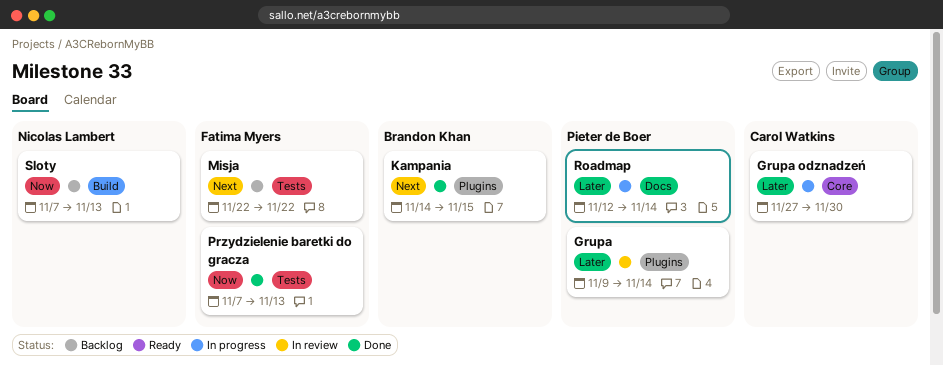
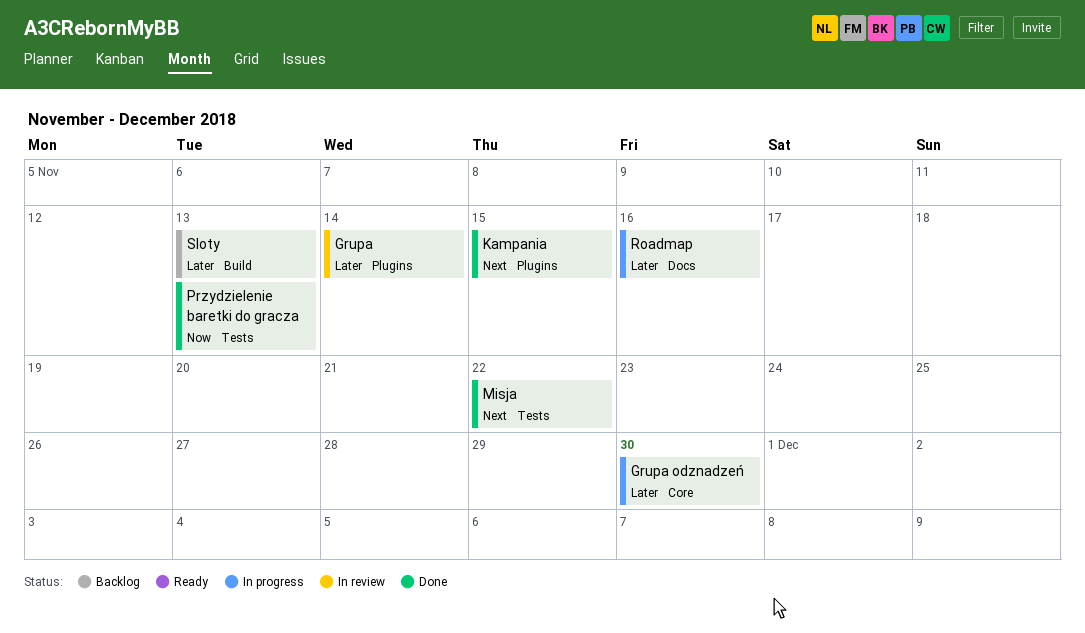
Misja, status: Backlog -> Done
Roadmap, due: Nov 14 -> Nov 16
Sloty, priority: Now -> Later

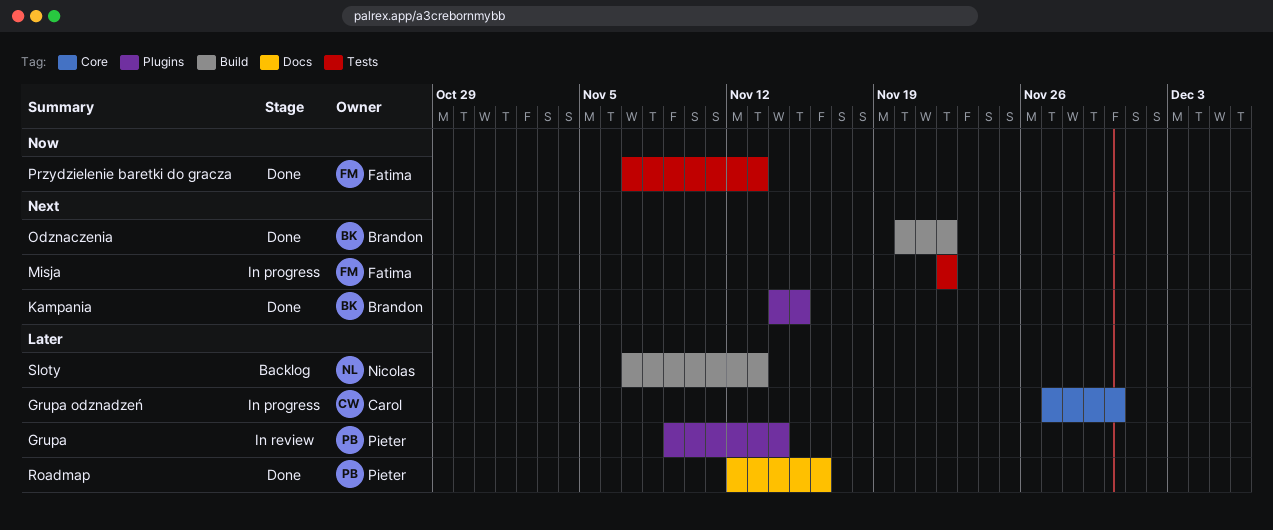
Misja, status: Done -> In progress
Odznaczenia: none -> present
Roadmap, status: In progress -> Done

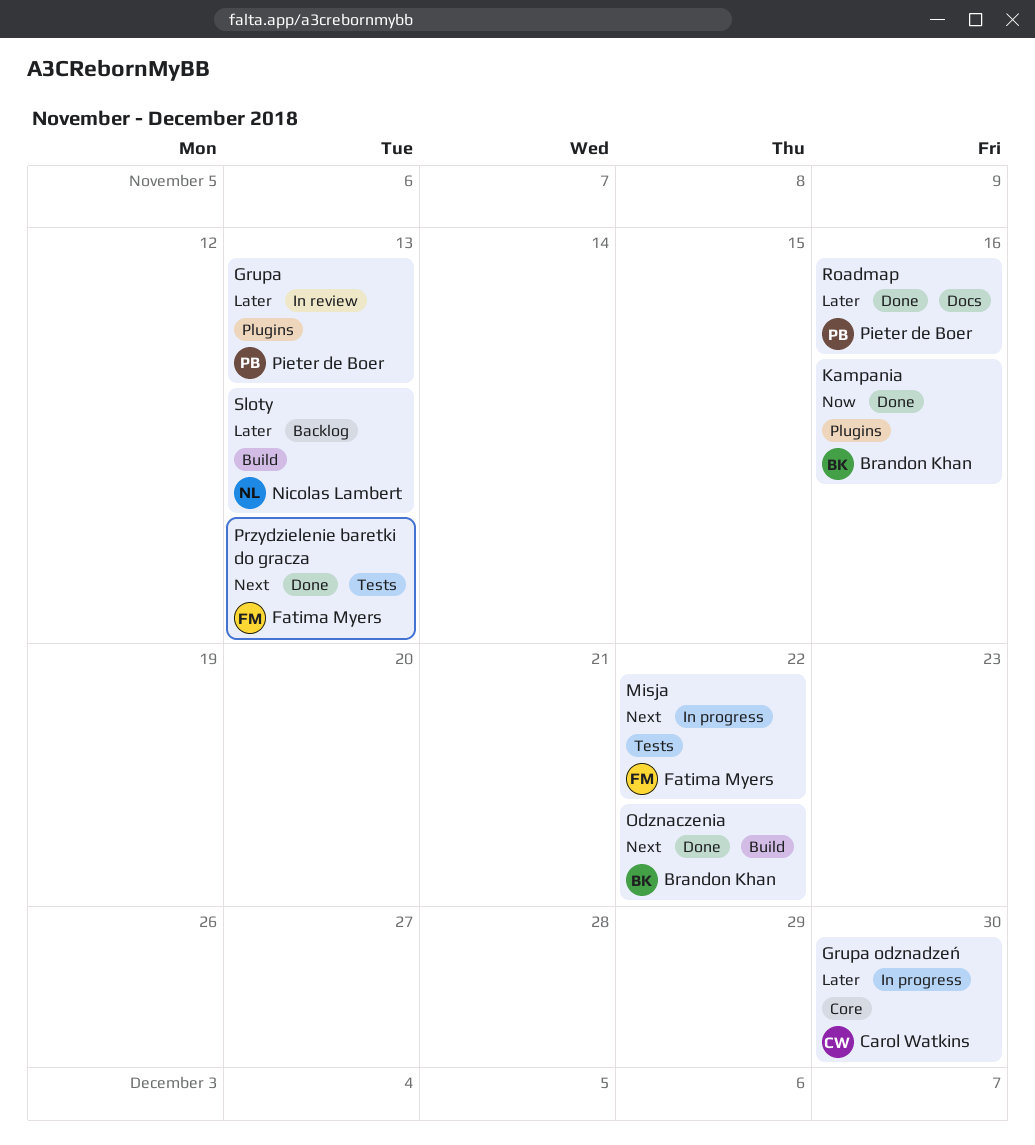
Grupa, due: Nov 14 -> Nov 13
Kampania, priority: Next -> Now
Kampania, due: Nov 15 -> Nov 16
Przydzielenie baretki do gracza, priority: Now -> Next

